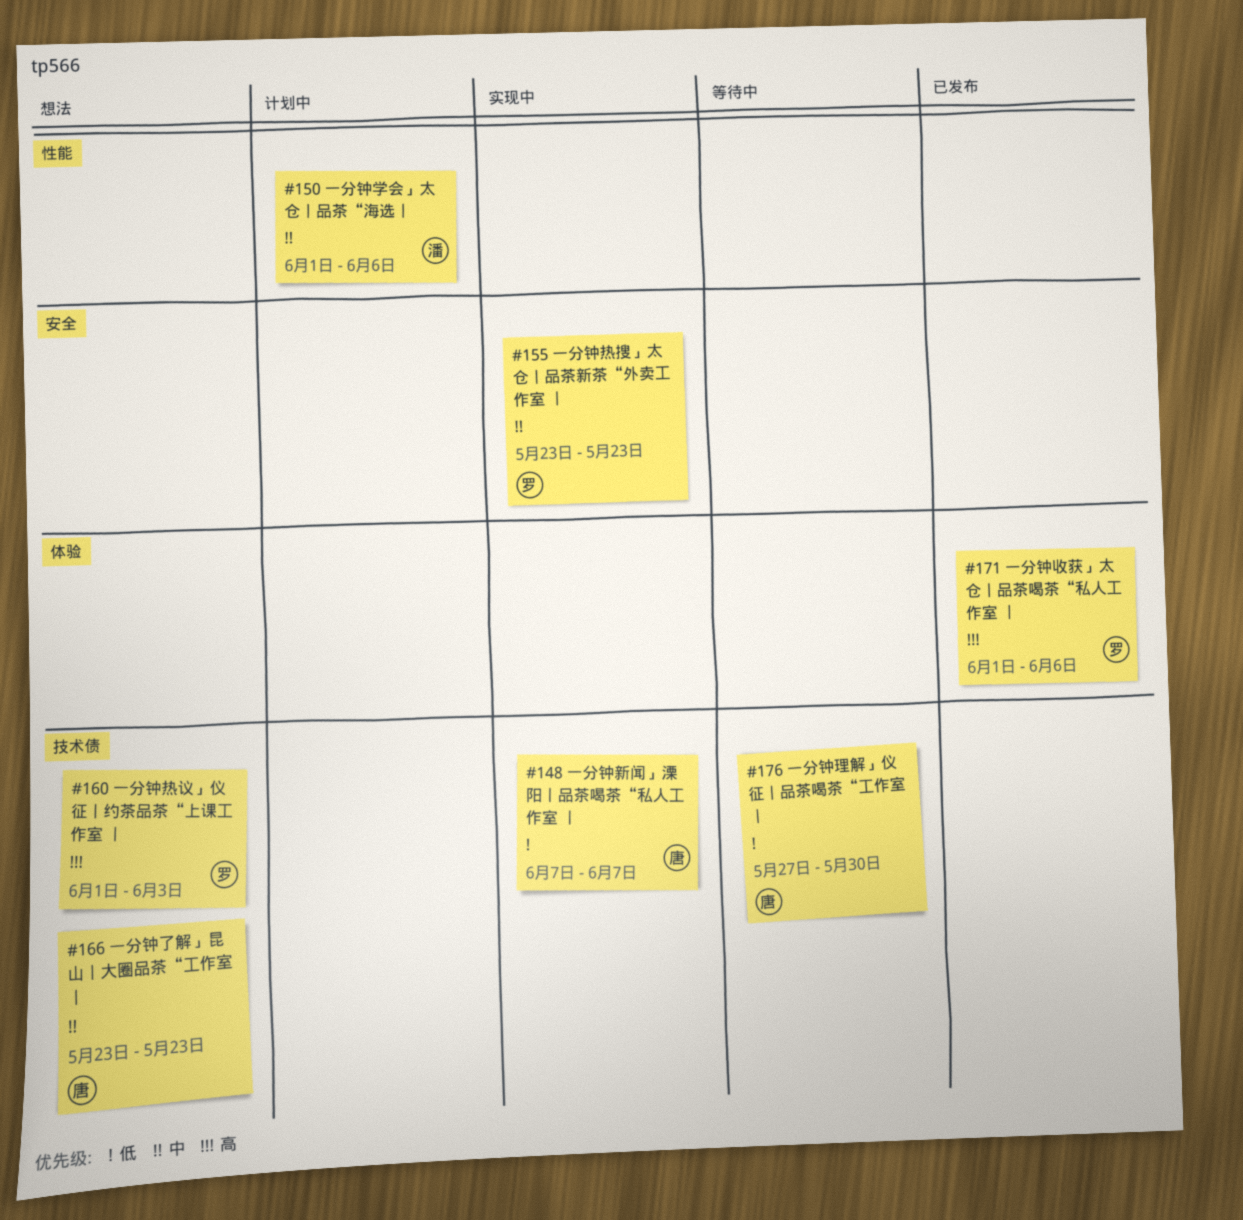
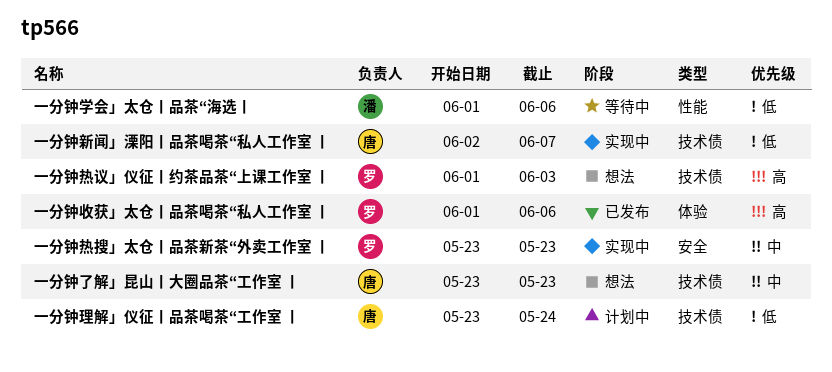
一分钟学会」太仓丨品茶“海选丨, status: 计划中 -> 等待中
一分钟学会」太仓丨品茶“海选丨, priority: 中 -> 低
一分钟新闻」溧阳丨品茶喝茶“私人工作室 丨, start: Jun 7 -> Jun 2
一分钟理解」仪征丨品茶喝茶“工作室 丨, status: 等待中 -> 计划中
一分钟理解」仪征丨品茶喝茶“工作室 丨, start: May 27 -> May 23
一分钟理解」仪征丨品茶喝茶“工作室 丨, due: May 30 -> May 24

